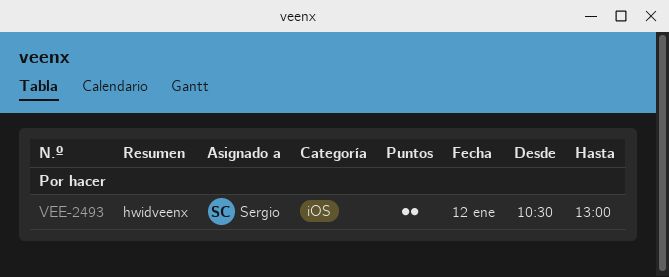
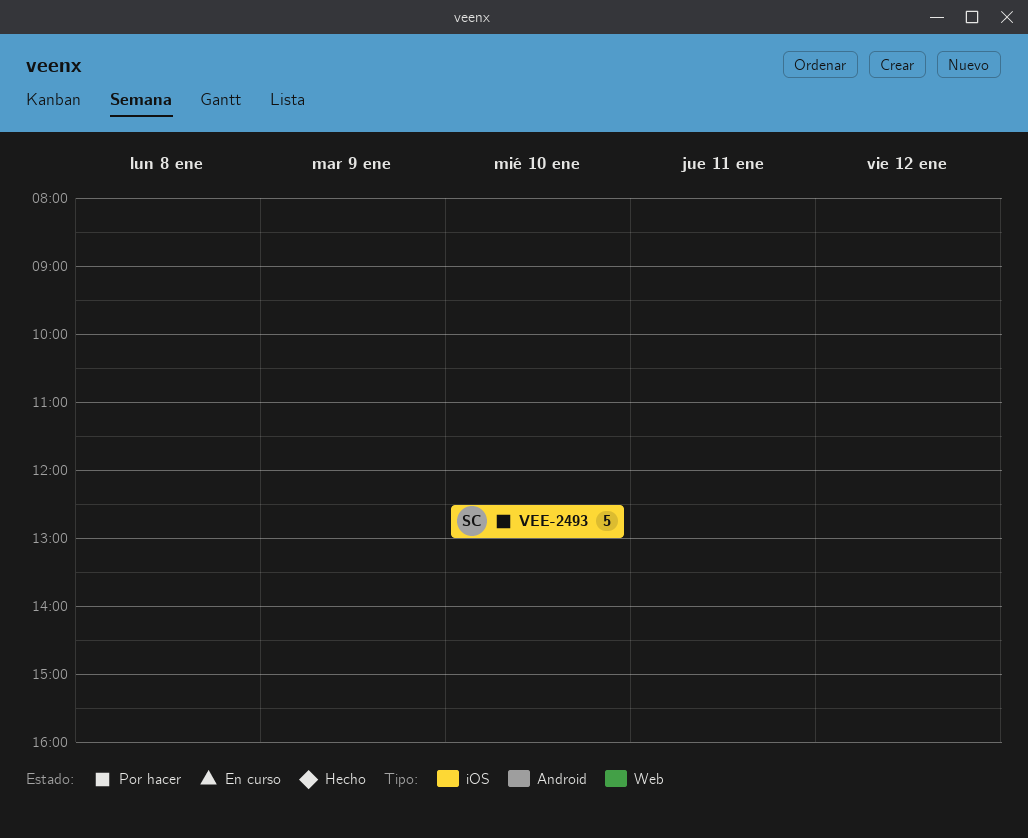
VEE-2493, estimate: 2 -> 5
VEE-2493, day: Jan 12 -> Jan 10
VEE-2493, begins: 10:30 -> 12:30

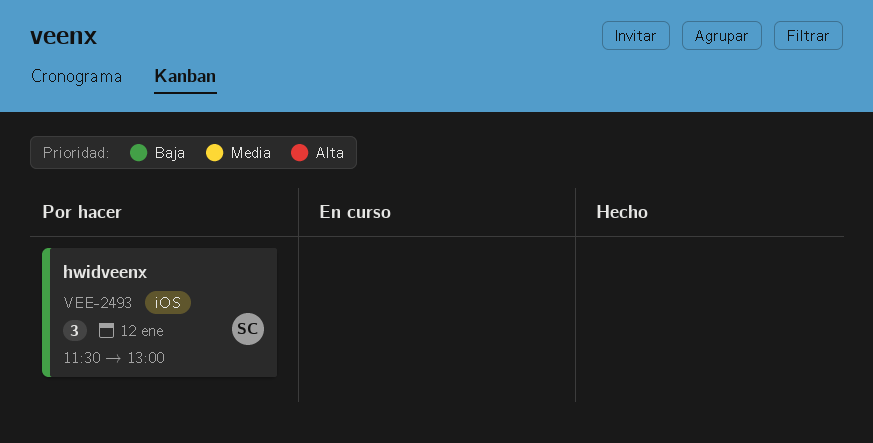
VEE-2493, estimate: 5 -> 3
VEE-2493, day: Jan 10 -> Jan 12
VEE-2493, begins: 12:30 -> 11:30

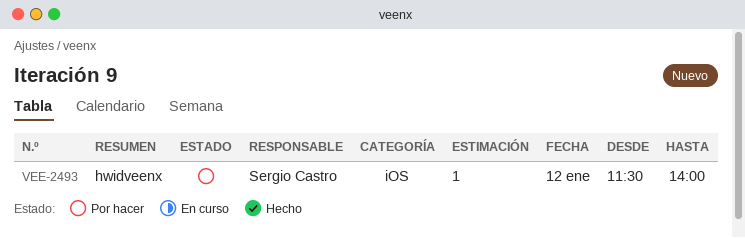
VEE-2493, estimate: 3 -> 1
VEE-2493, ends: 13:00 -> 14:00

